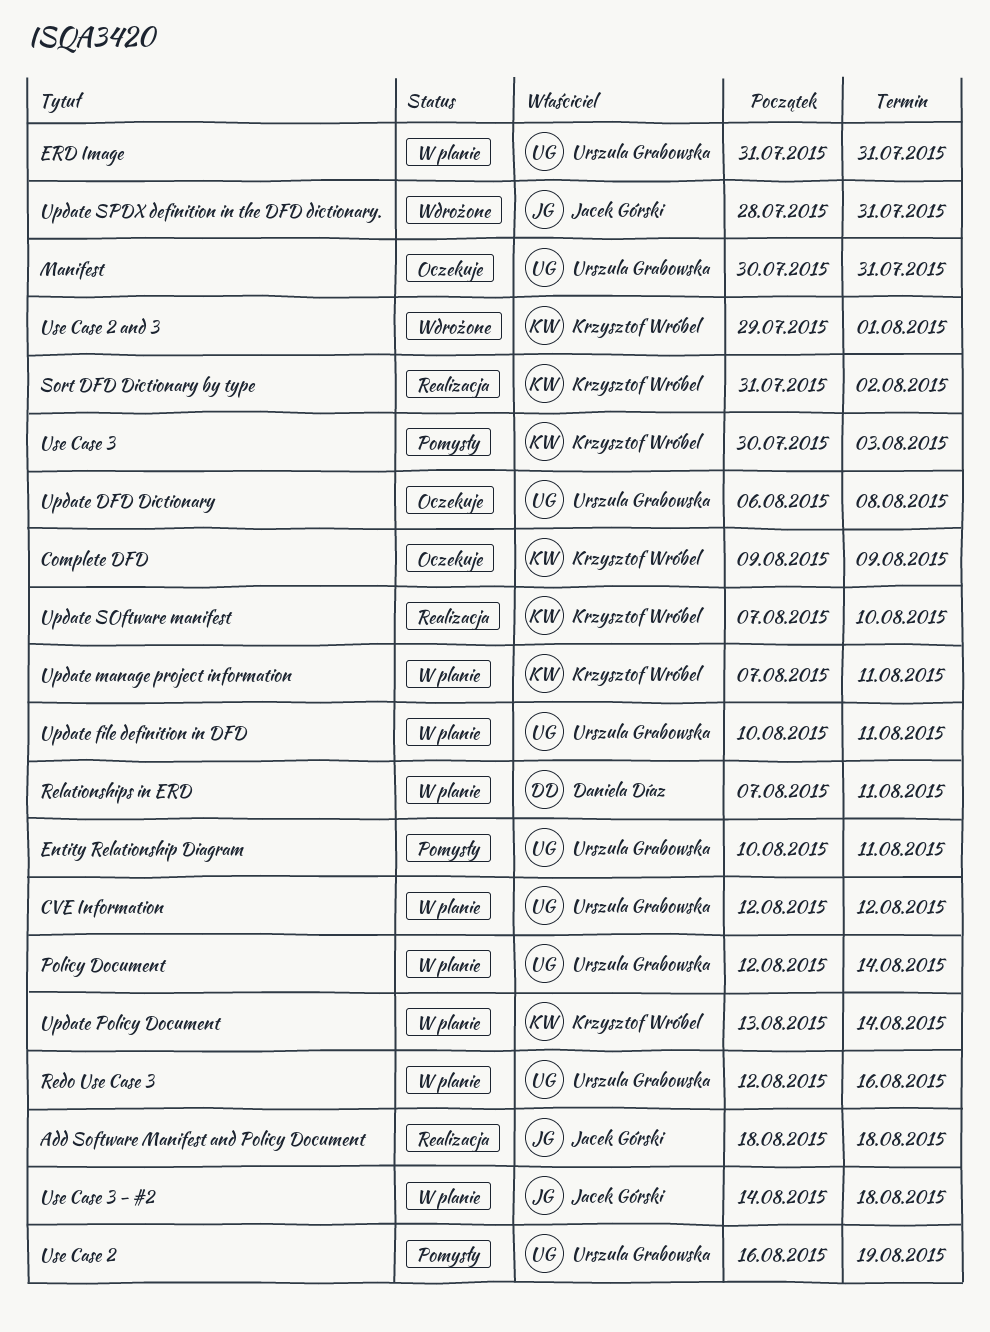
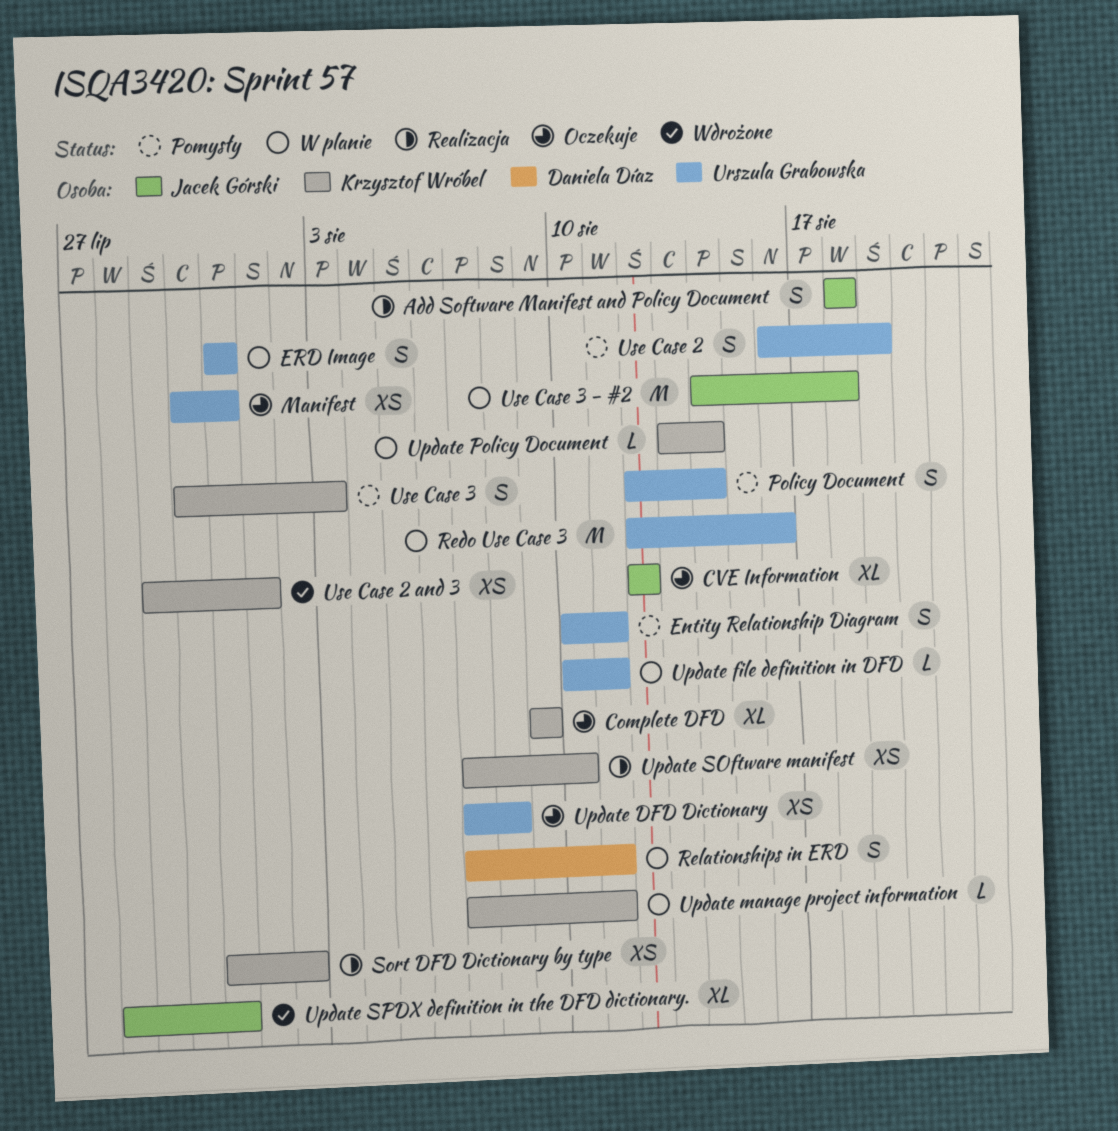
CVE Information, status: W planie -> Oczekuje
CVE Information, owner: Urszula Grabowska -> Jacek Górski
Policy Document, status: W planie -> Pomysły
Update DFD Dictionary, start: Aug 6 -> Aug 7

